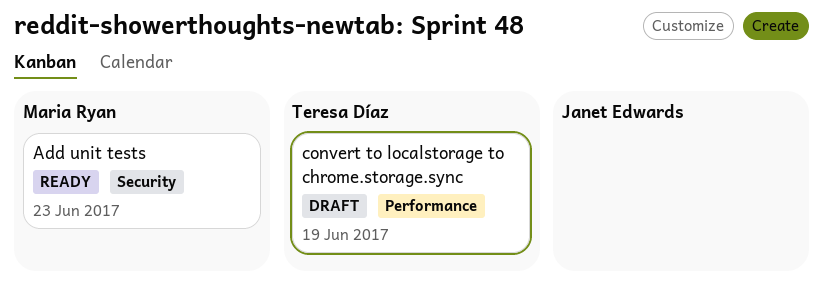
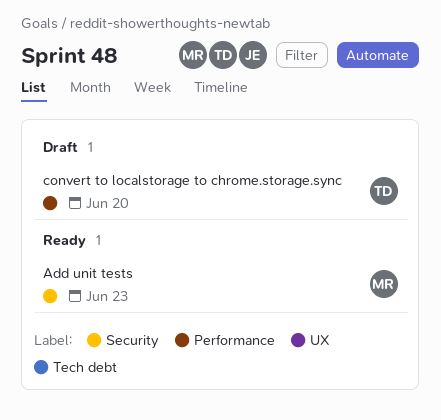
convert to localstorage to chrome.storage.sync, due: Jun 19 -> Jun 20

